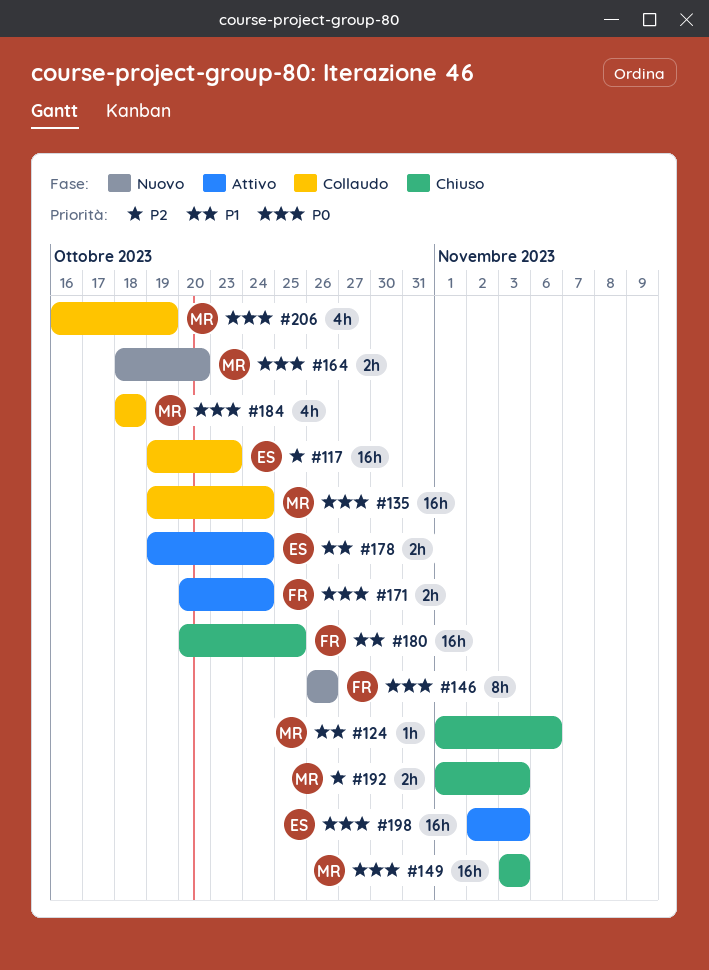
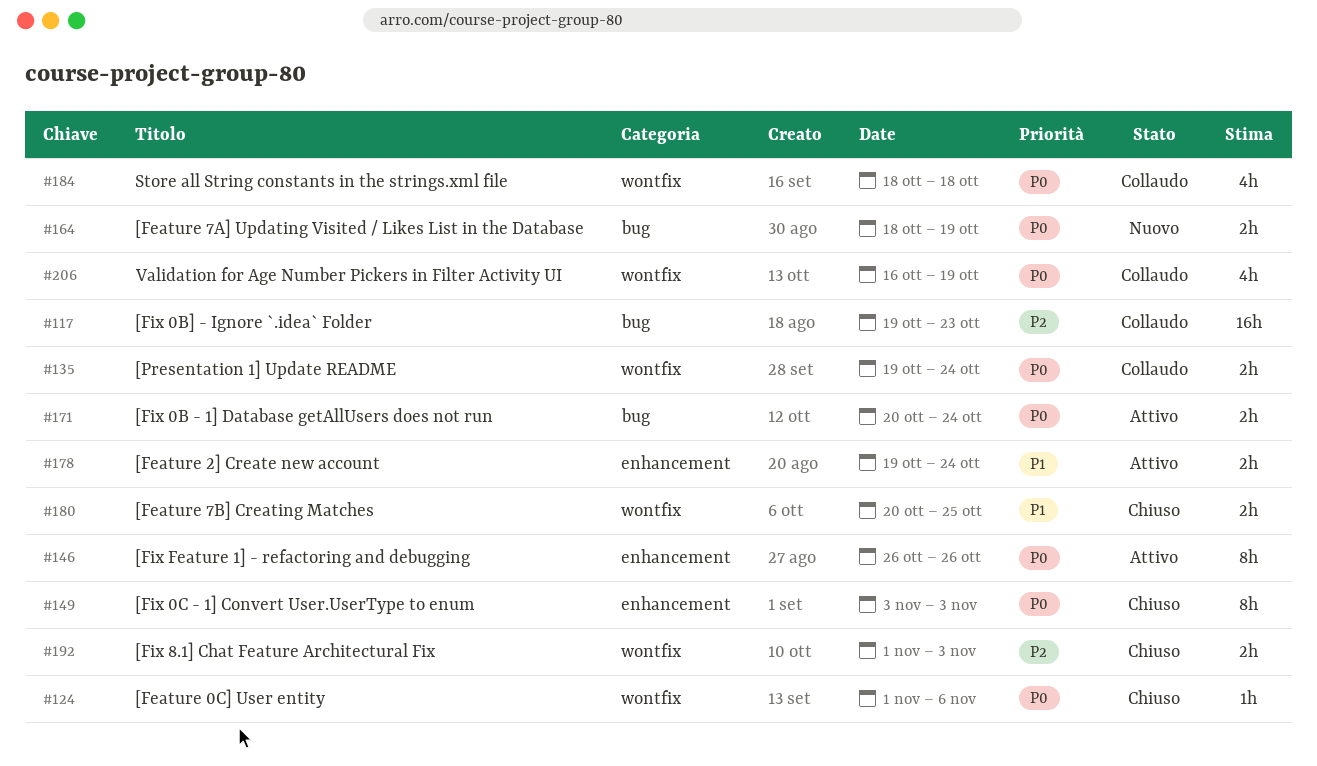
#124, priority: P1 -> P0
#135, estimate: 16h -> 2h
#146, status: Nuovo -> Attivo
#149, estimate: 16h -> 8h
#164, due: Oct 20 -> Oct 19
#180, estimate: 16h -> 2h
#198: present -> none

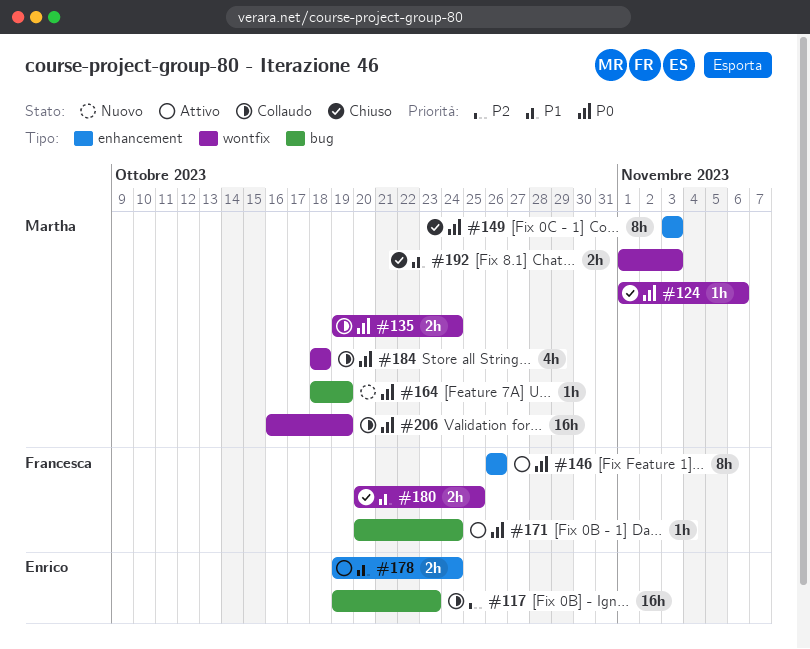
#164, estimate: 2h -> 1h
#171, estimate: 2h -> 1h
#192, priority: P2 -> P1
#206, estimate: 4h -> 16h

